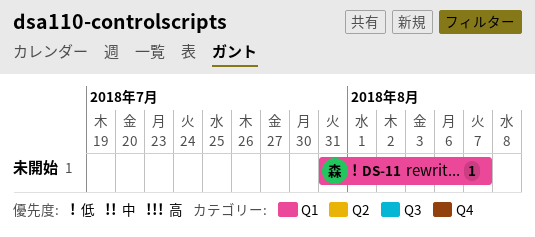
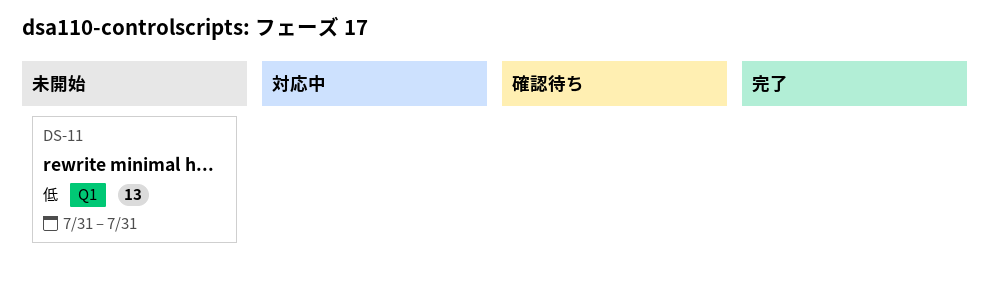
DS-11, estimate: 1 -> 13
DS-11, due: Aug 7 -> Jul 31

